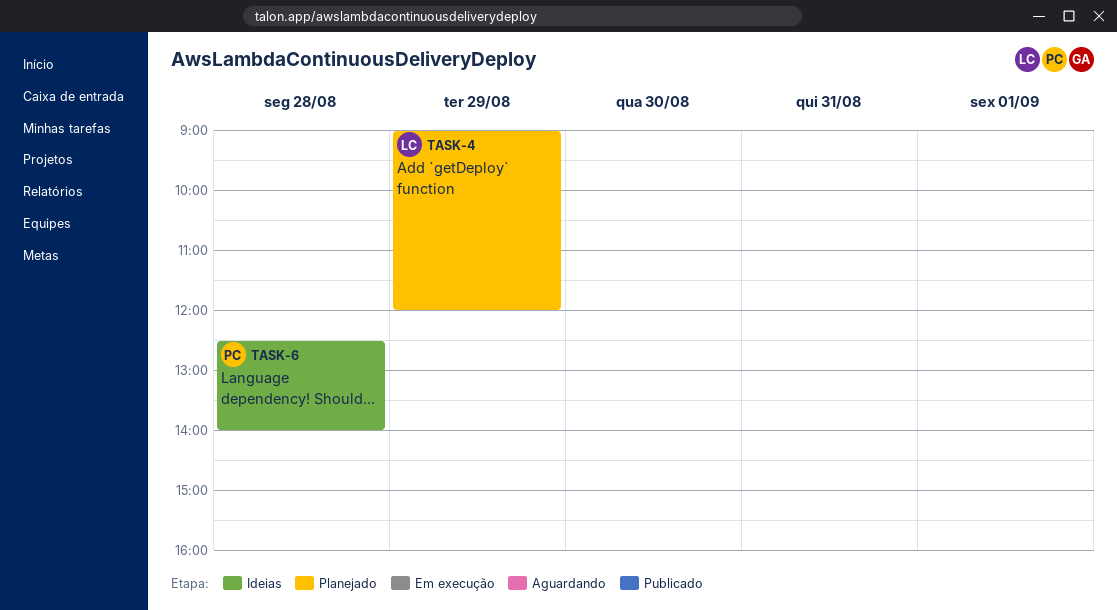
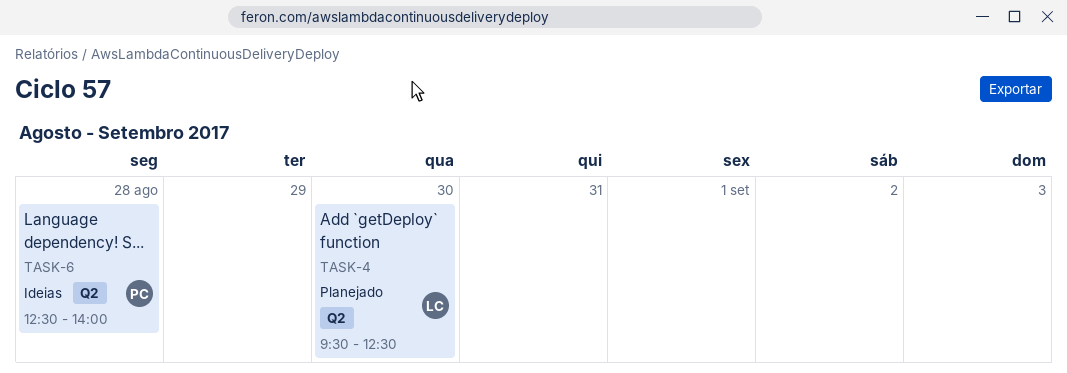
TASK-4, day: Aug 29 -> Aug 30
TASK-4, begins: 09:00 -> 09:30
TASK-4, ends: 12:00 -> 12:30

